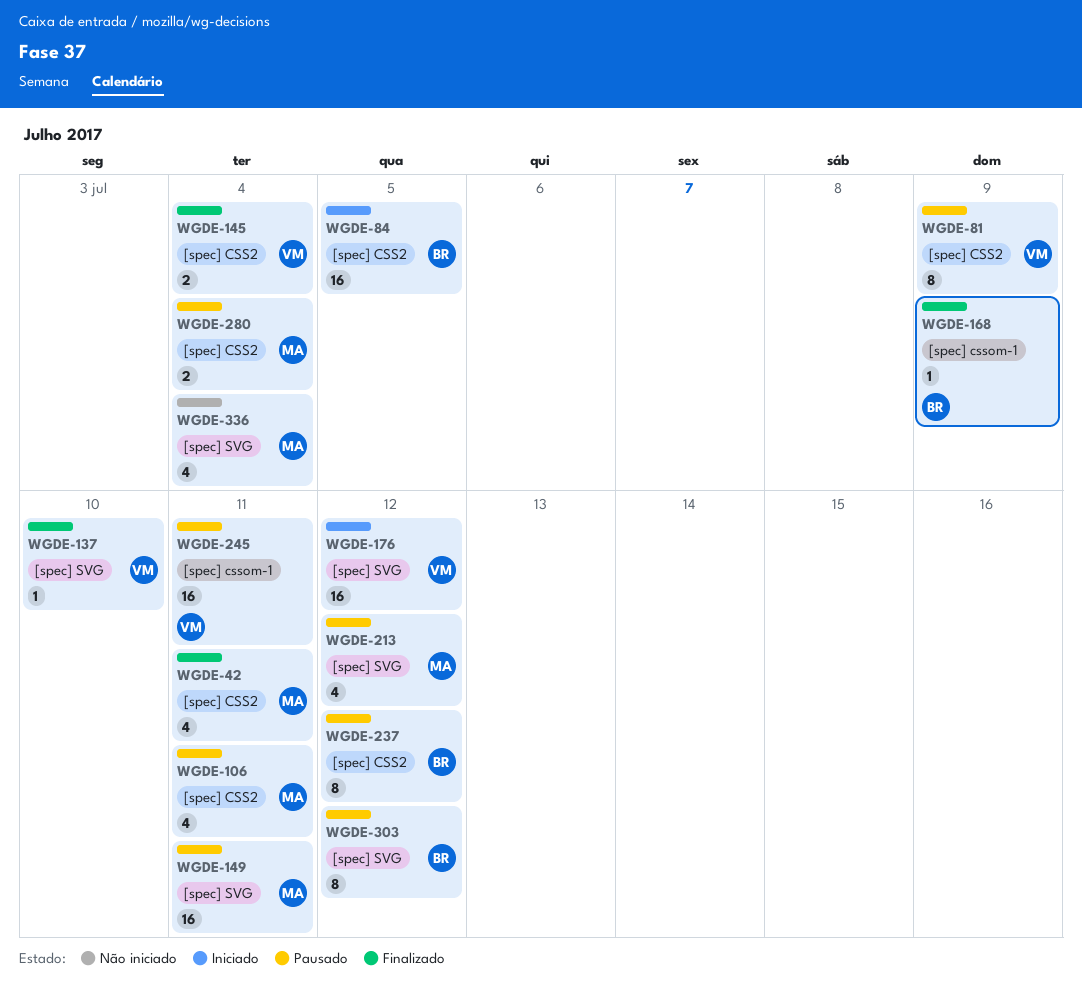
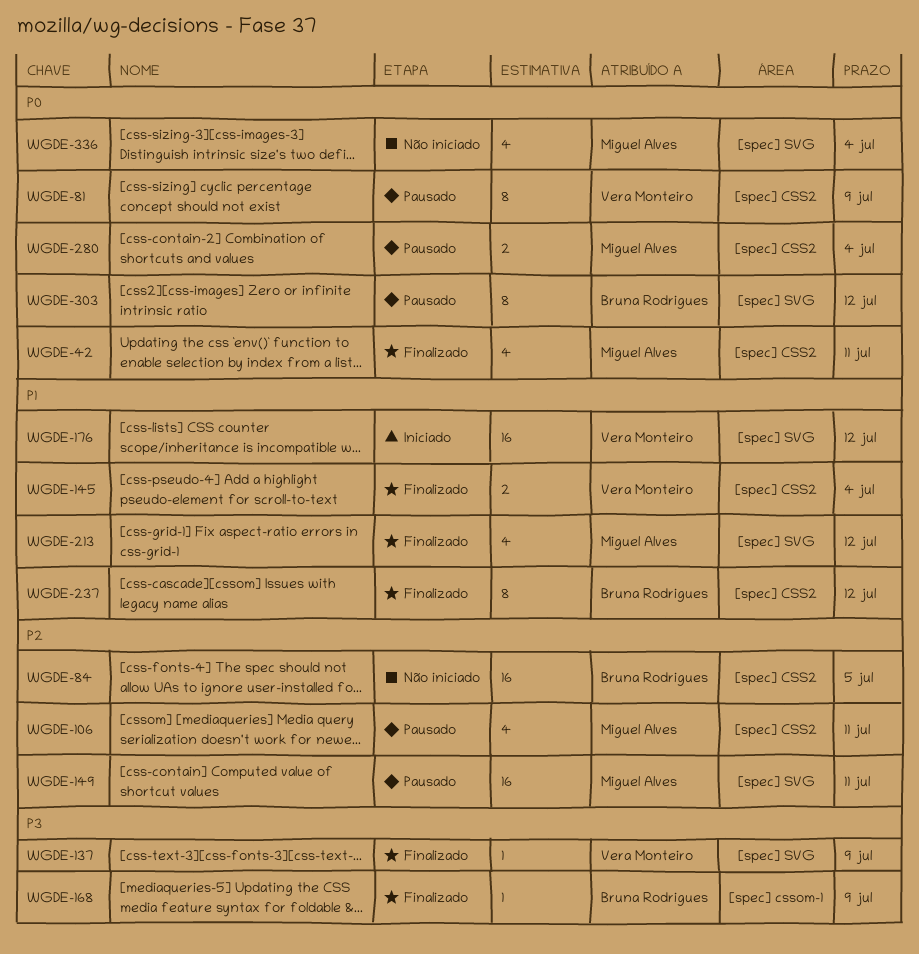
WGDE-84, status: Iniciado -> Não iniciado
WGDE-137, due: Jul 10 -> Jul 9
WGDE-213, status: Pausado -> Finalizado
WGDE-237, status: Pausado -> Finalizado
WGDE-245: present -> none

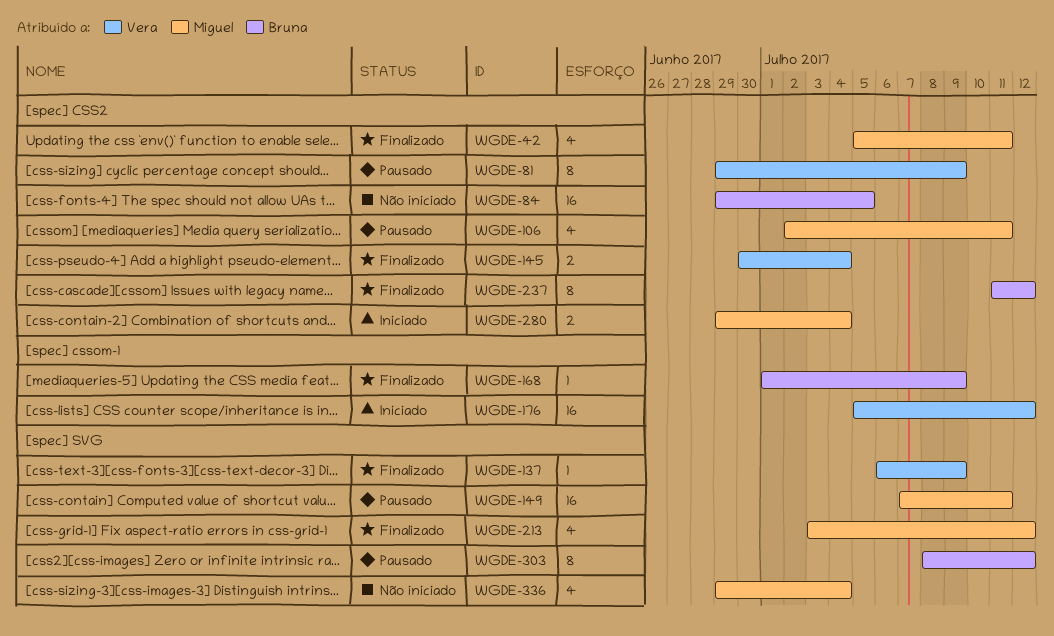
WGDE-176, label: [spec] SVG -> [spec] cssom-1
WGDE-280, status: Pausado -> Iniciado

